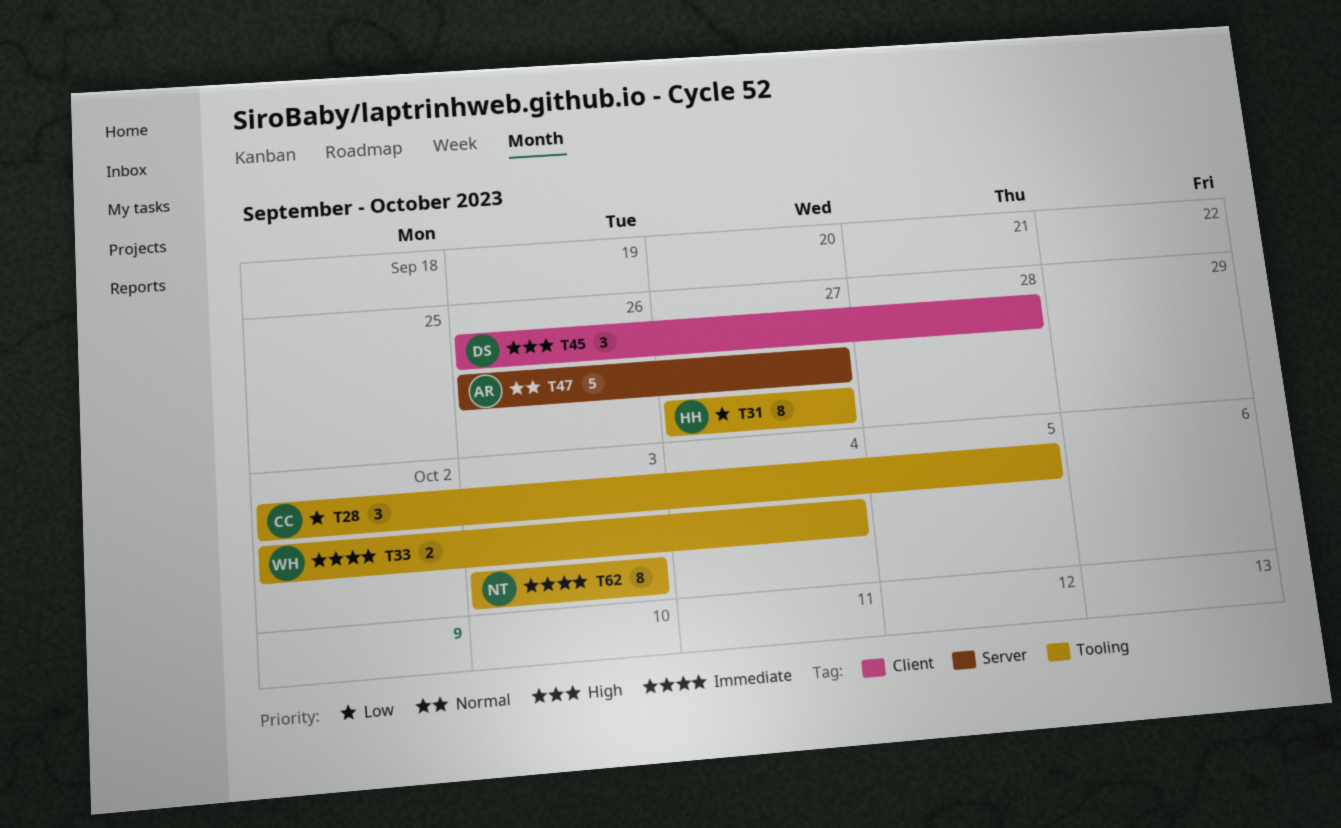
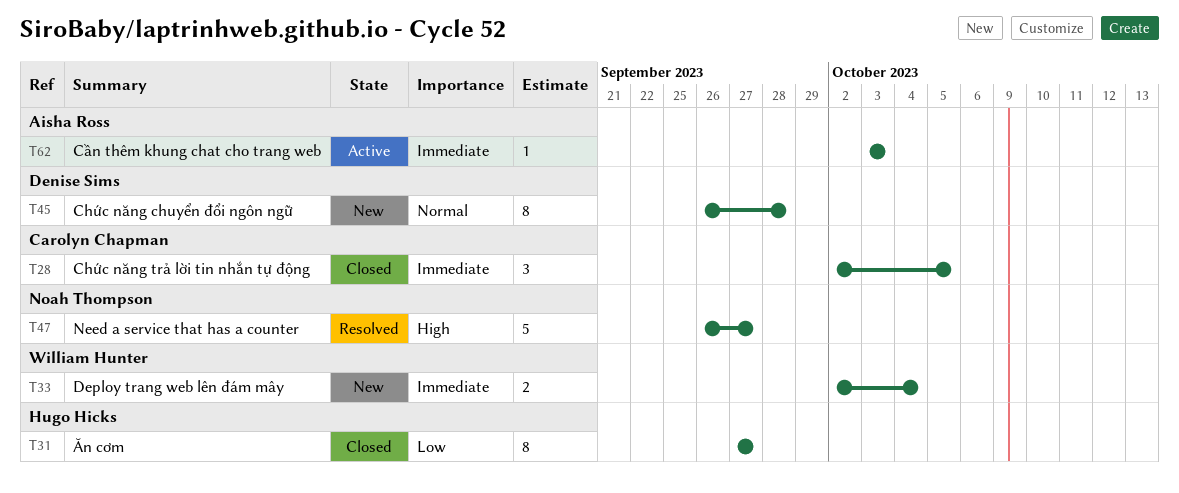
T28, priority: Low -> Immediate
T45, priority: High -> Normal
T45, estimate: 3 -> 8
T47, owner: Aisha Ross -> Noah Thompson
T47, priority: Normal -> High
T62, owner: Noah Thompson -> Aisha Ross
T62, estimate: 8 -> 1

